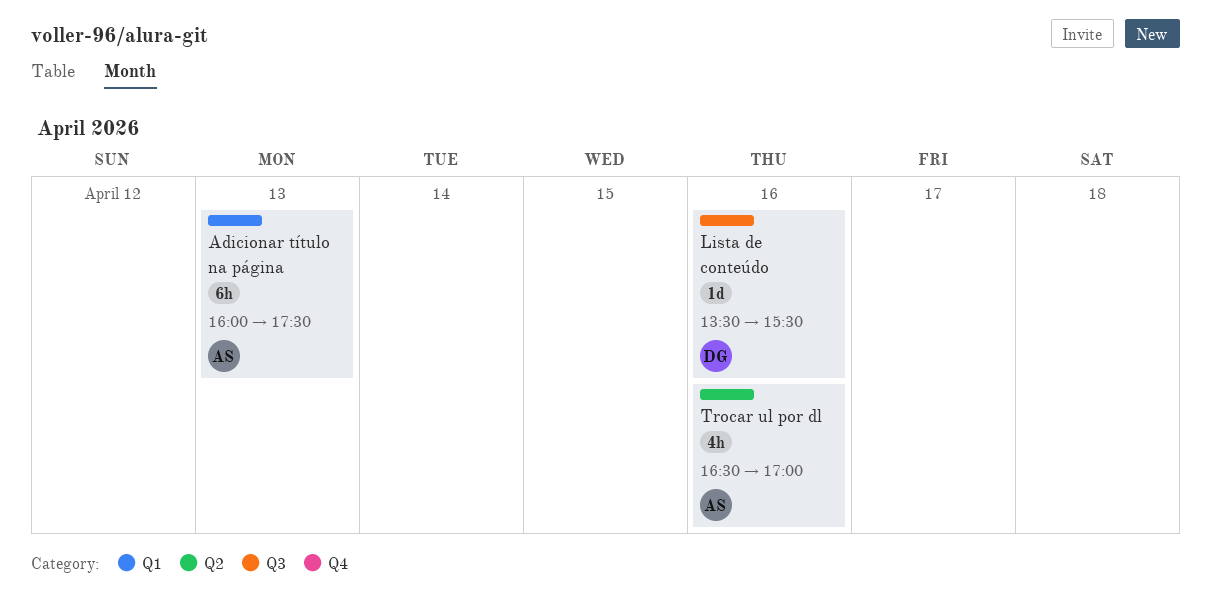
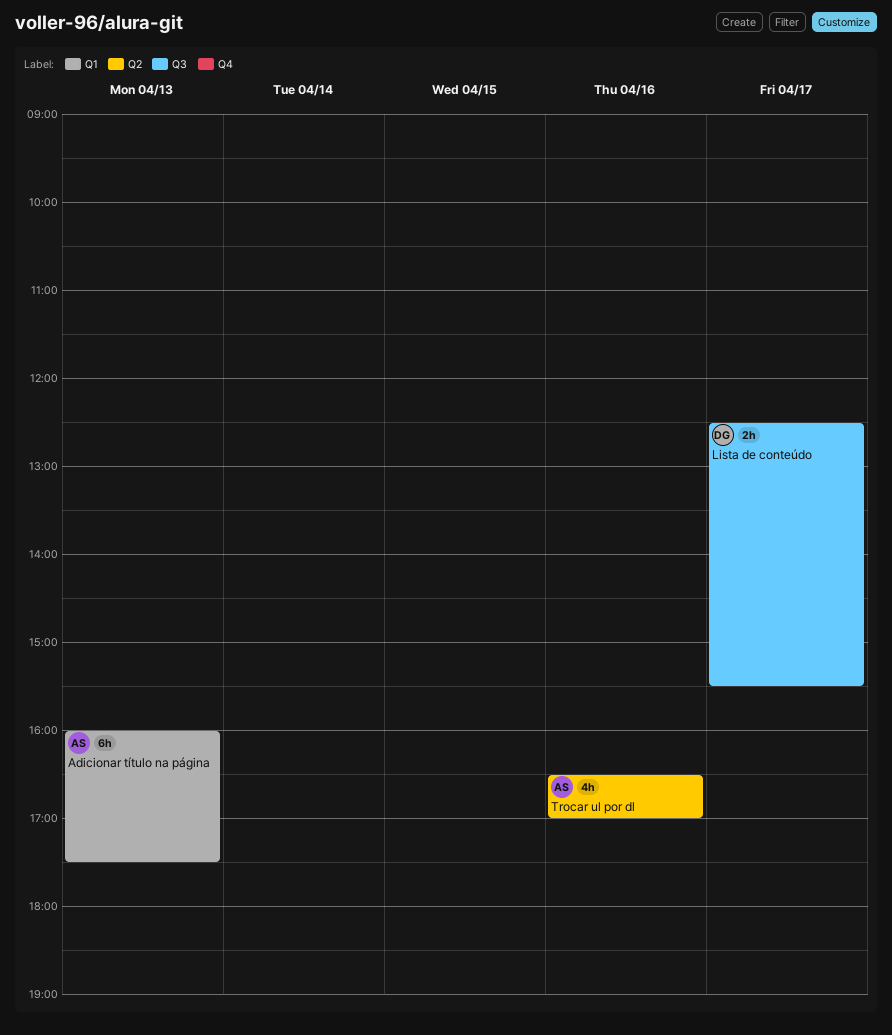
Lista de conteúdo, estimate: 1d -> 2h
Lista de conteúdo, day: Apr 16 -> Apr 17
Lista de conteúdo, begins: 13:30 -> 12:30

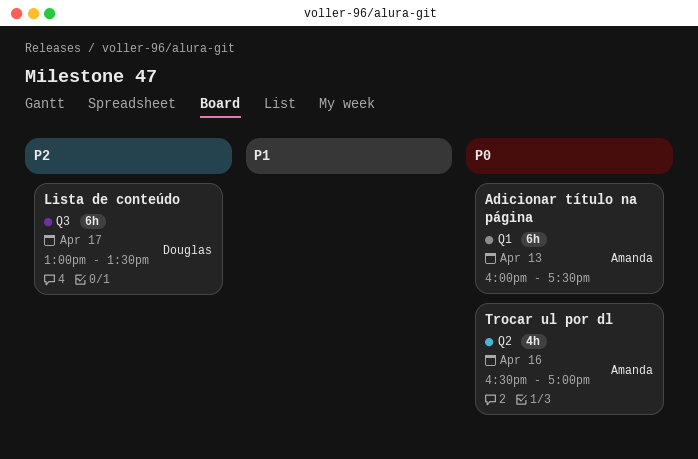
Lista de conteúdo, estimate: 2h -> 6h
Lista de conteúdo, begins: 12:30 -> 13:00
Lista de conteúdo, ends: 15:30 -> 13:30

